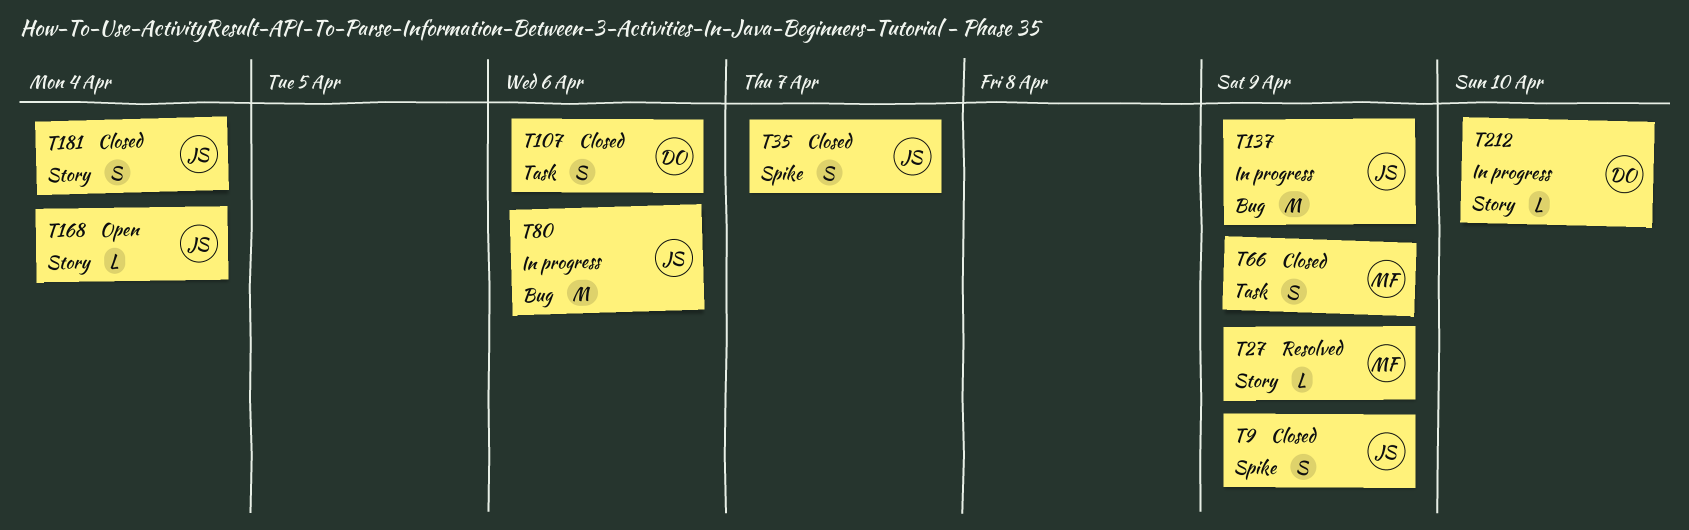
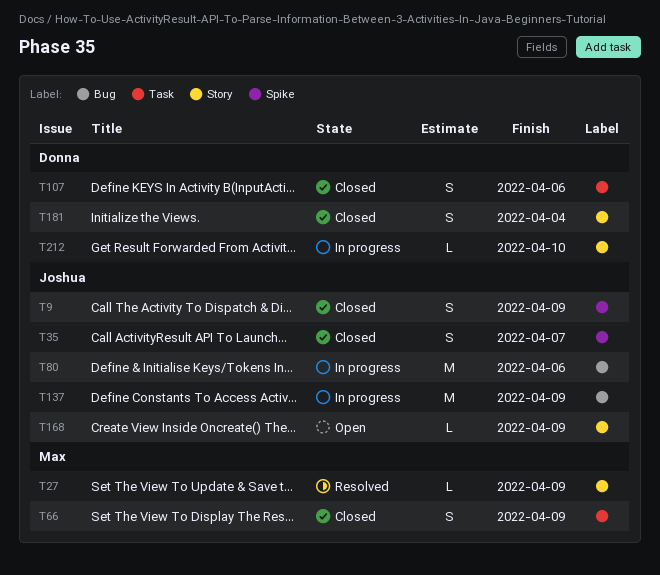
T168, due: Apr 4 -> Apr 9
T181, owner: Joshua -> Donna

